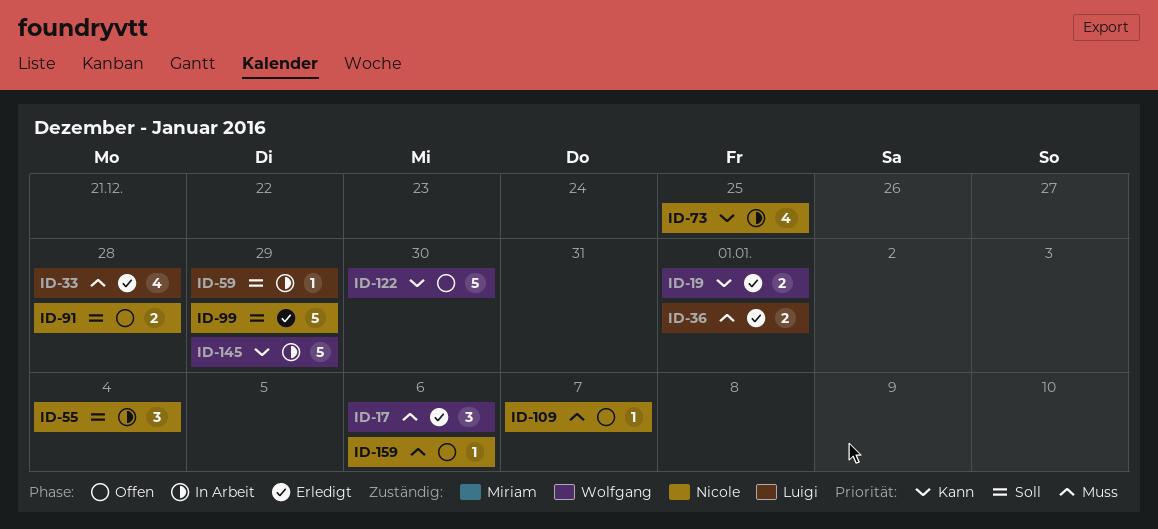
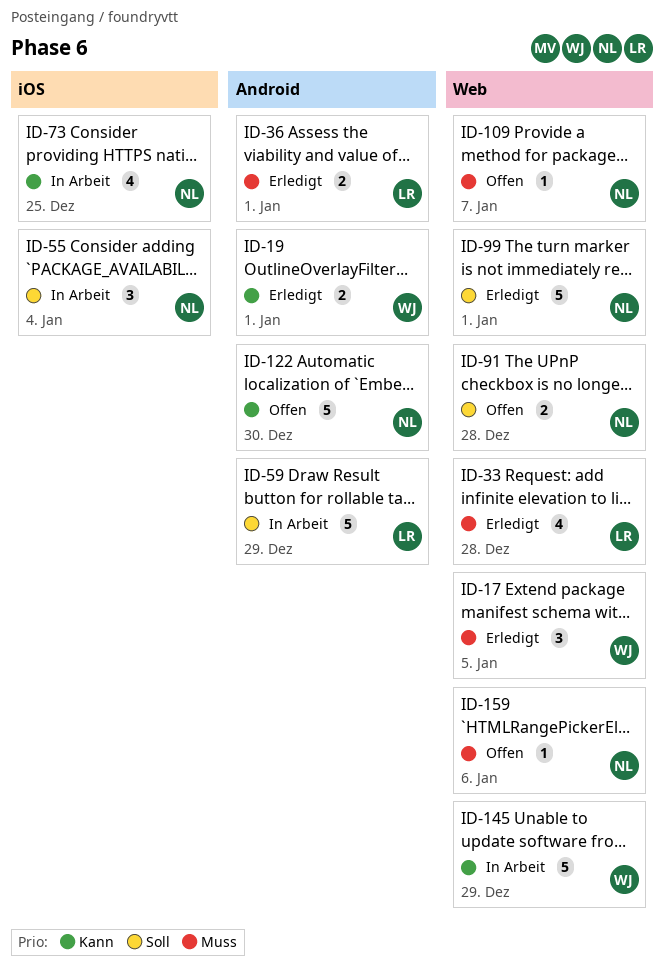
ID-17, due: Jan 6 -> Jan 5
ID-59, estimate: 1 -> 5
ID-99, due: Dec 29 -> Jan 1
ID-122, owner: Wolfgang -> Nicole

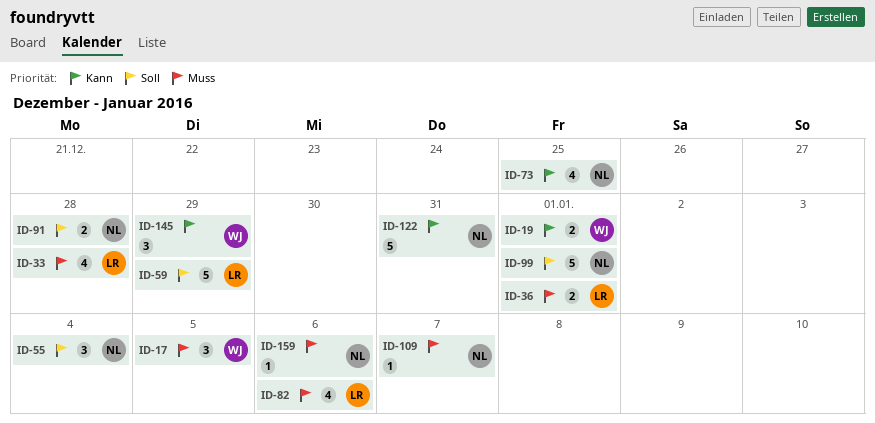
ID-82: none -> present
ID-122, due: Dec 30 -> Dec 31
ID-145, estimate: 5 -> 3

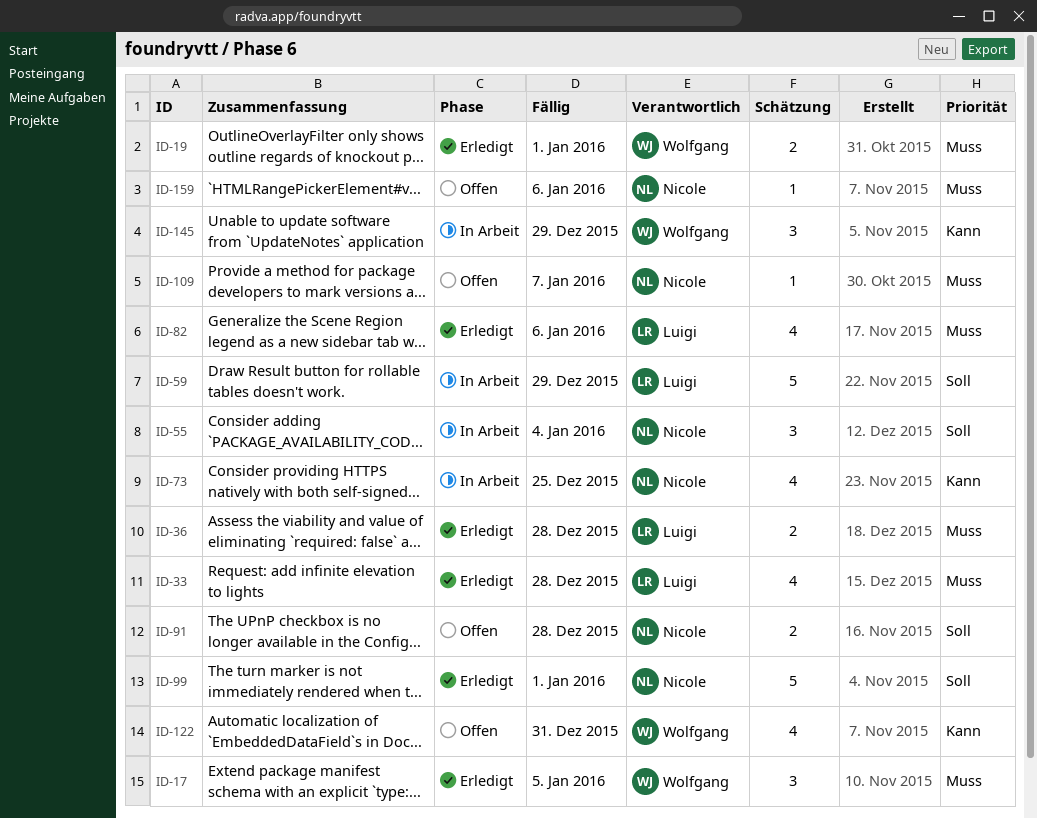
ID-19, priority: Kann -> Muss
ID-36, due: Jan 1 -> Dec 28
ID-122, owner: Nicole -> Wolfgang
ID-122, estimate: 5 -> 4

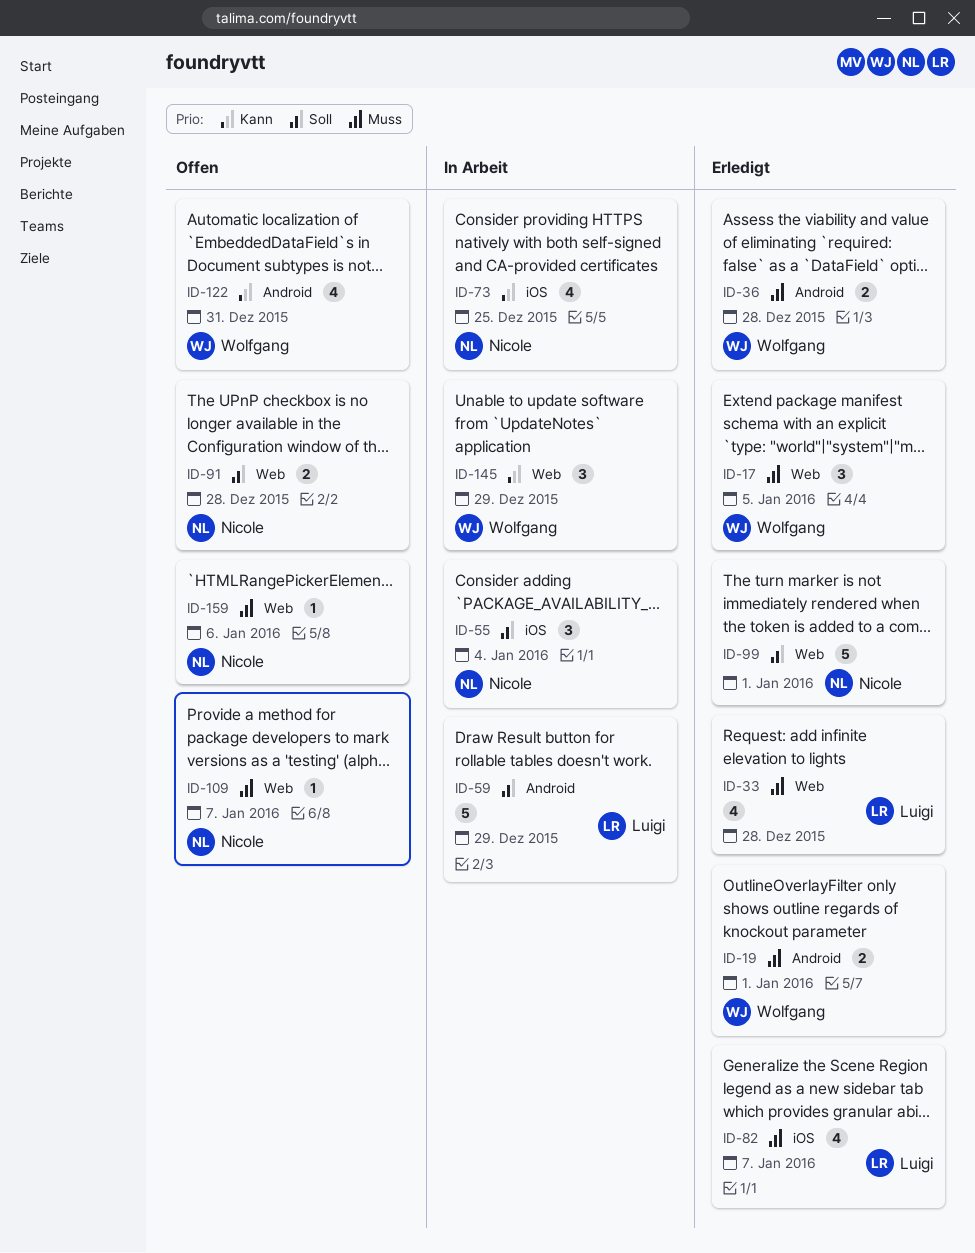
ID-36, owner: Luigi -> Wolfgang
ID-82, due: Jan 6 -> Jan 7

